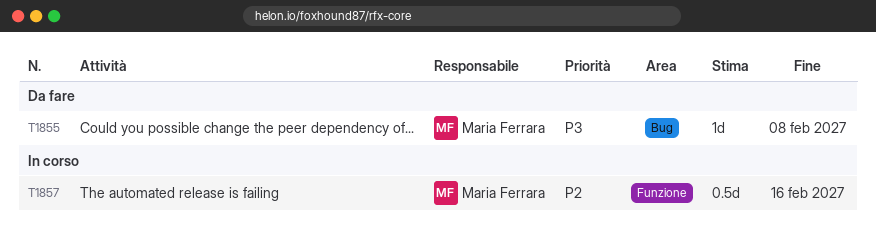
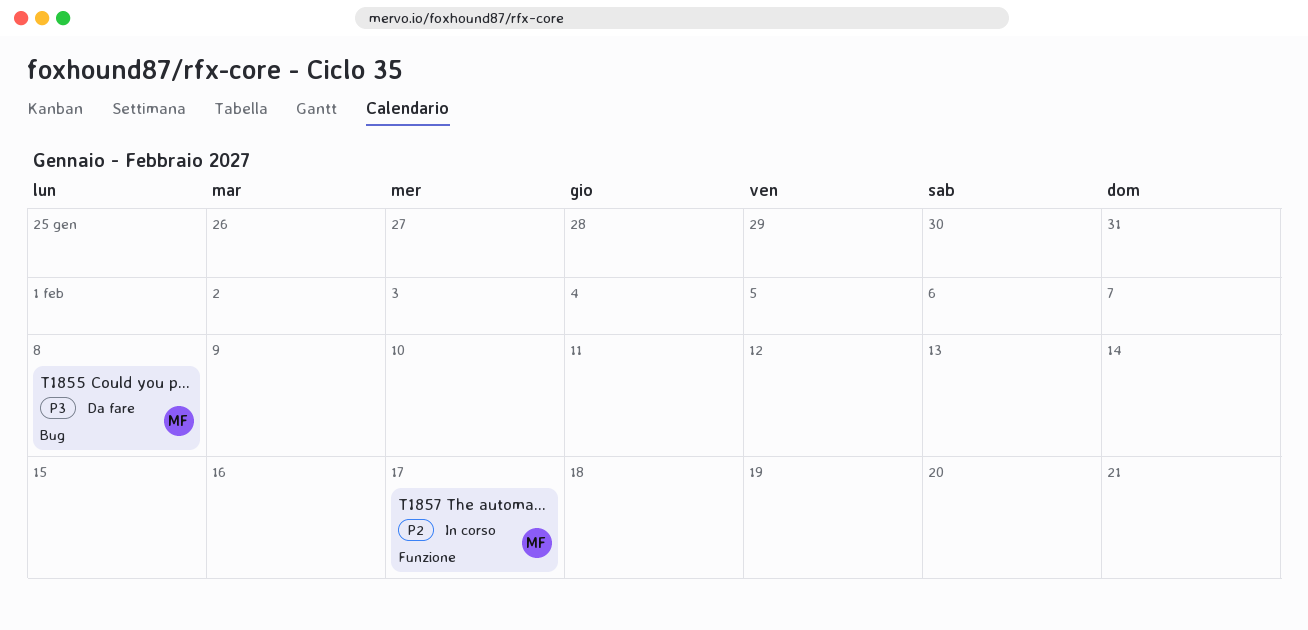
T1857, due: Feb 16 -> Feb 17

